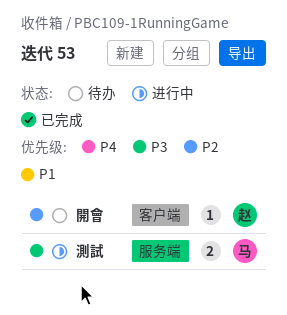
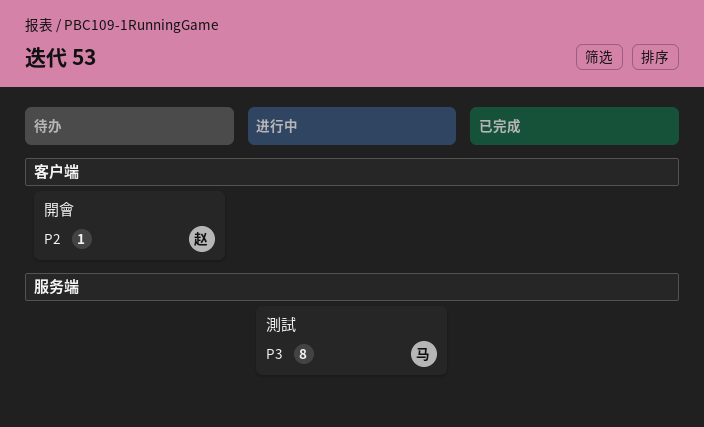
測試, estimate: 2 -> 8

